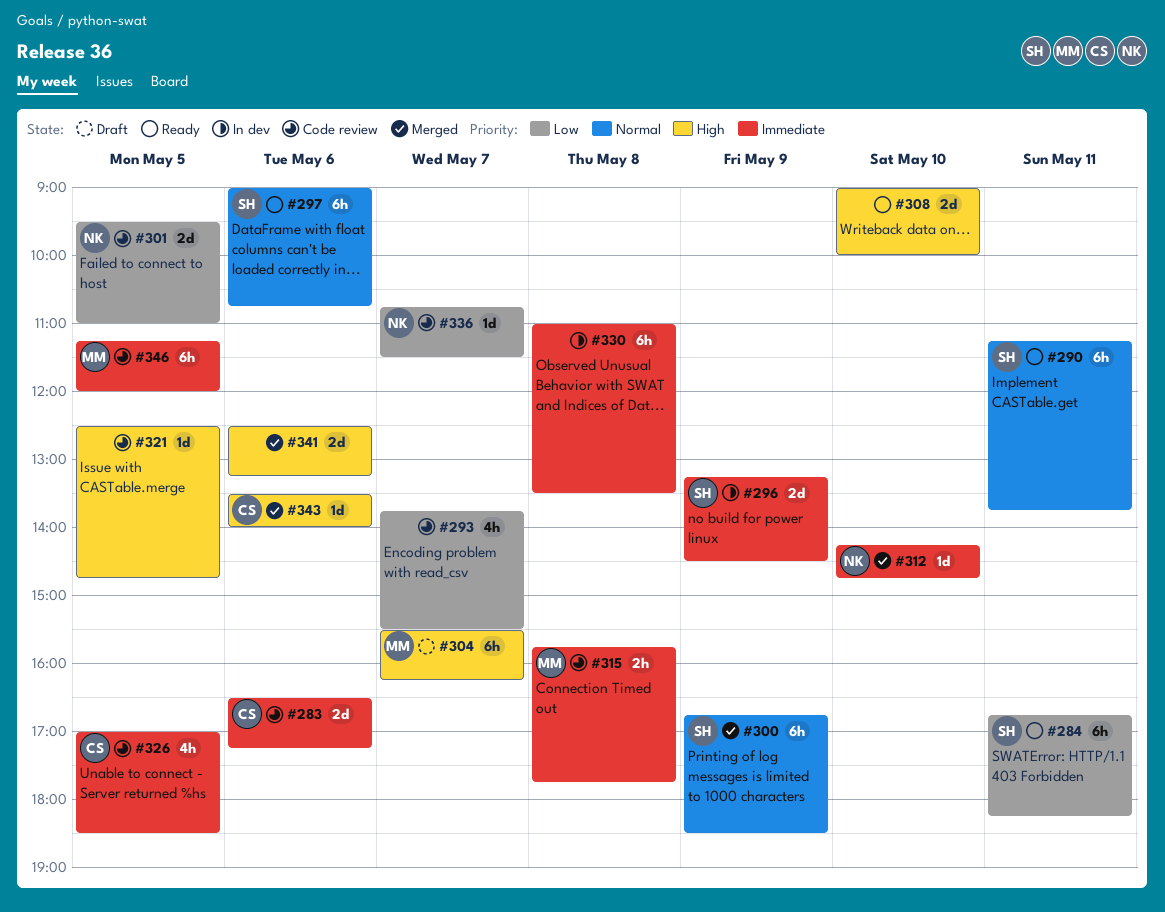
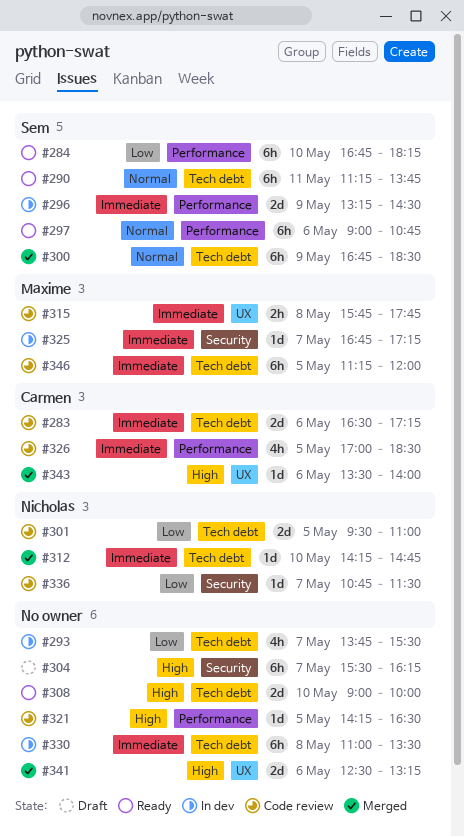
#284, day: May 11 -> May 10
#293, status: Code review -> In dev
#304, owner: Maxime -> none
#321, begins: 12:30 -> 14:15
#321, ends: 14:45 -> 16:30
#325: none -> present

